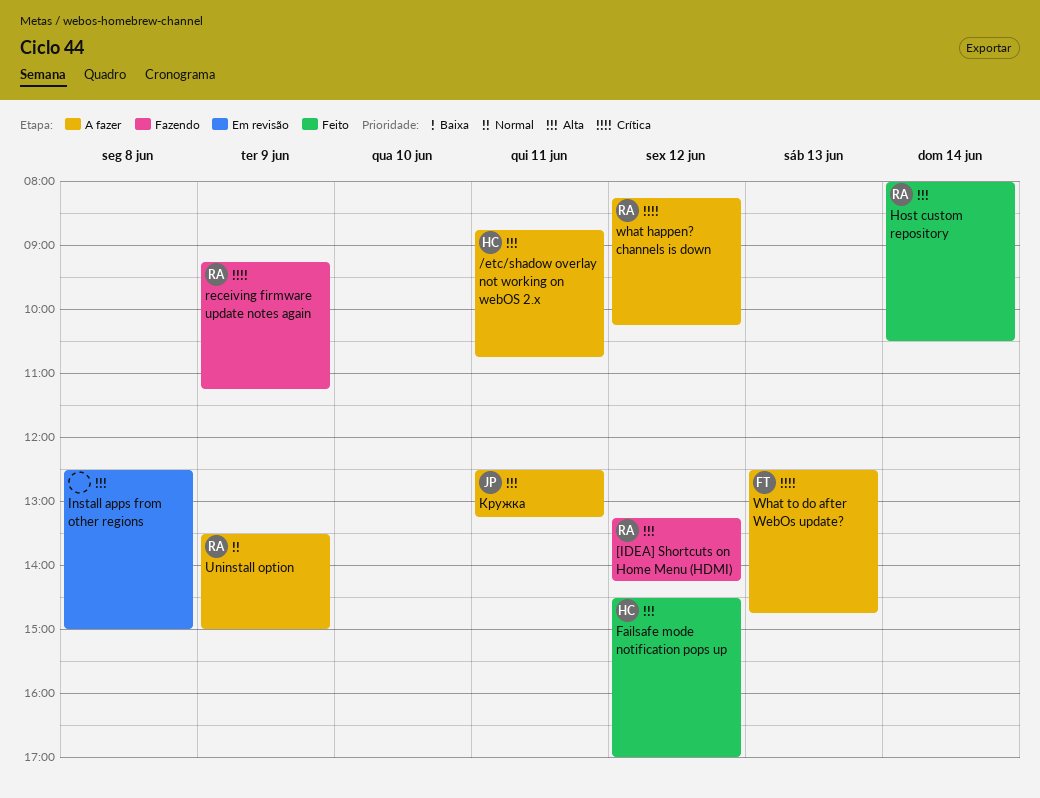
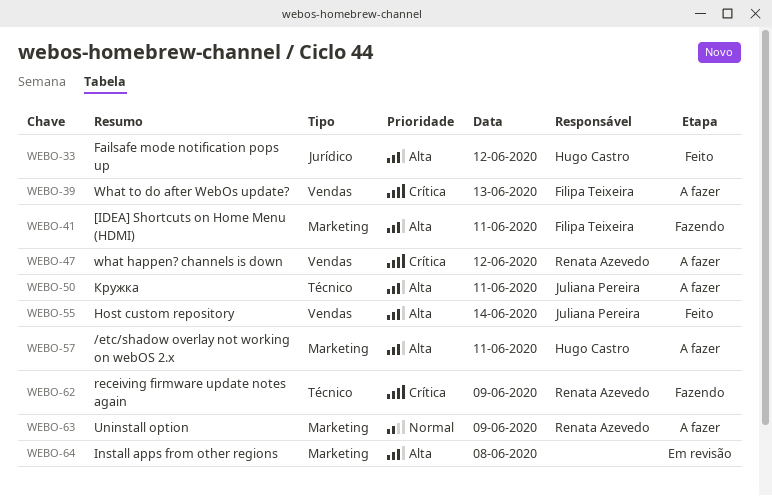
[IDEA] Shortcuts on Home Menu (HDMI), owner: Renata Azevedo -> Filipa Teixeira
[IDEA] Shortcuts on Home Menu (HDMI), day: Jun 12 -> Jun 11
Host custom repository, owner: Renata Azevedo -> Juliana Pereira

